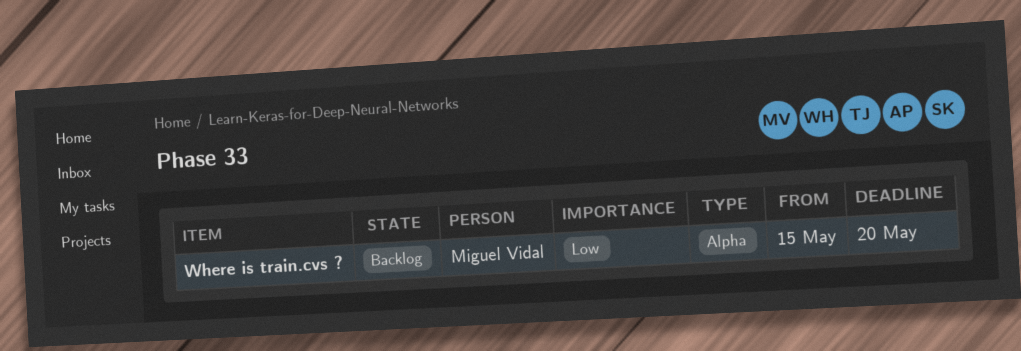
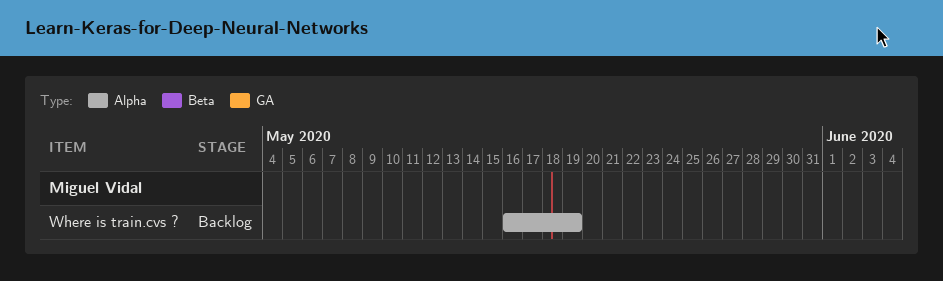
Where is train.cvs ?, start: May 15 -> May 16
Where is train.cvs ?, due: May 20 -> May 19

